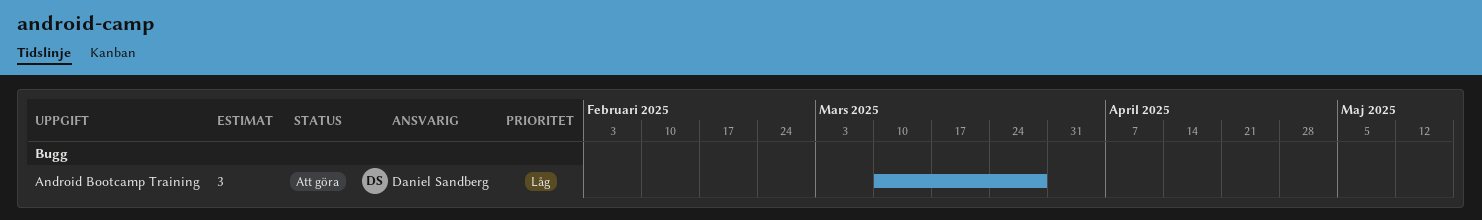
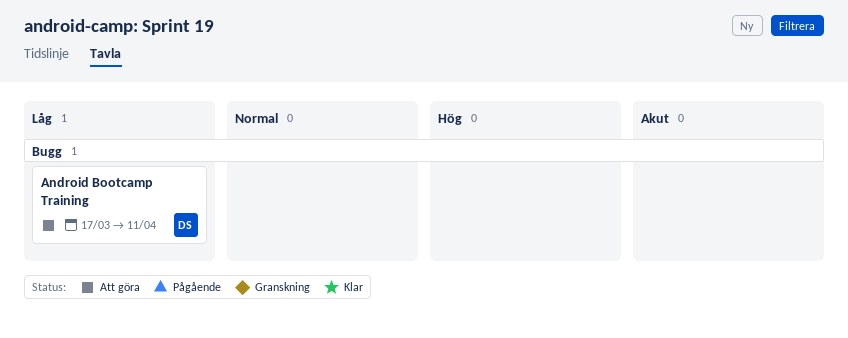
Android Bootcamp Training, start: Mar 10 -> Mar 17
Android Bootcamp Training, due: Mar 28 -> Apr 11

